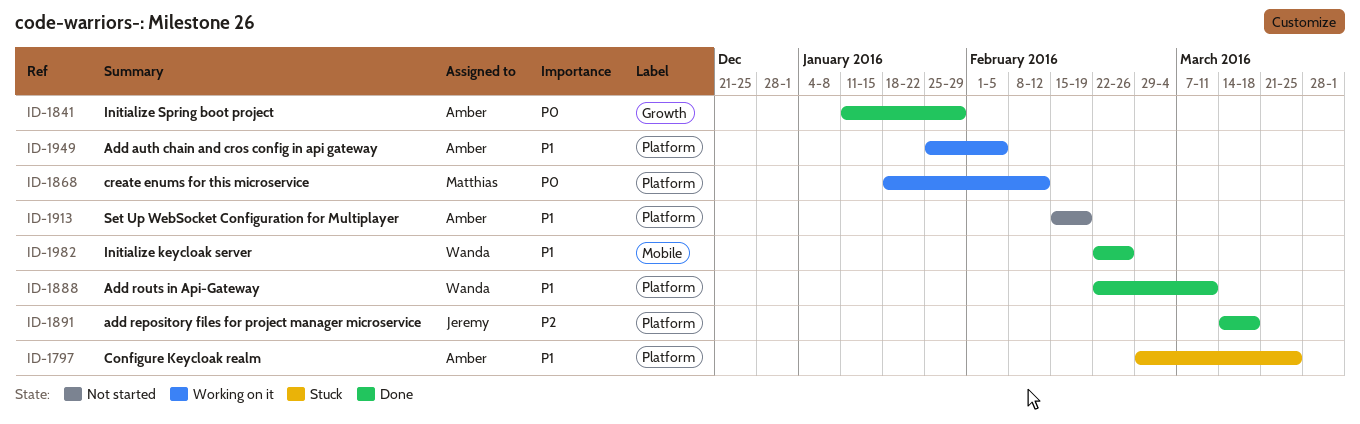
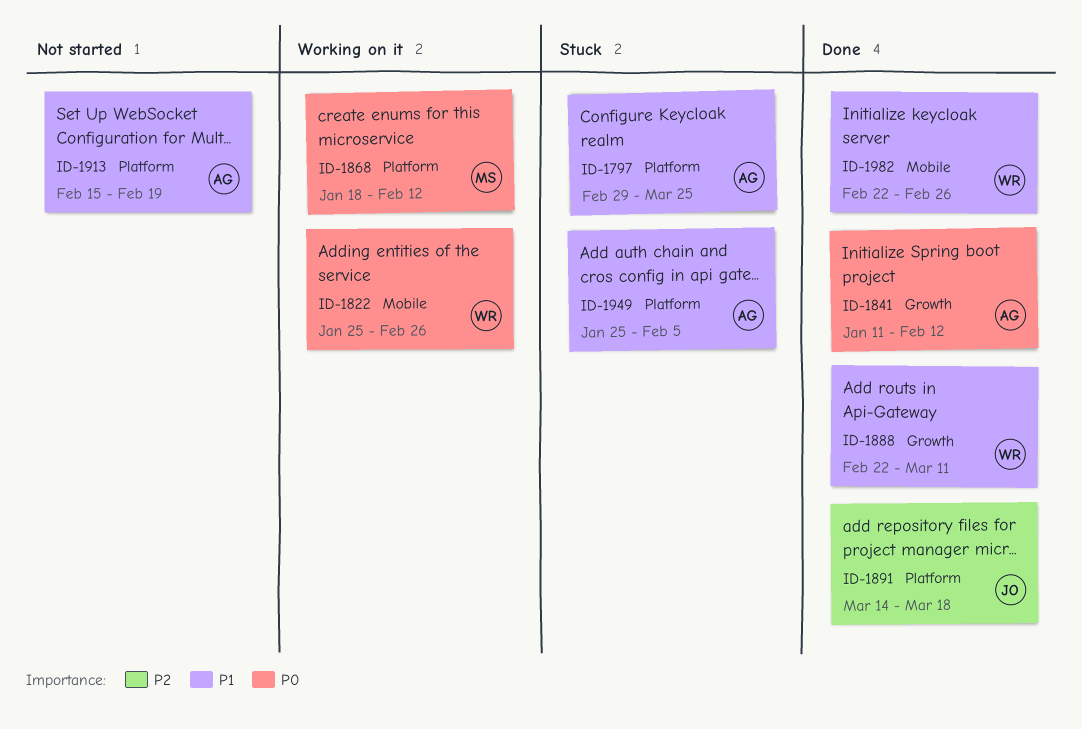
ID-1822: none -> present
ID-1841, due: Jan 29 -> Feb 12
ID-1888, label: Platform -> Growth
ID-1949, status: Working on it -> Stuck

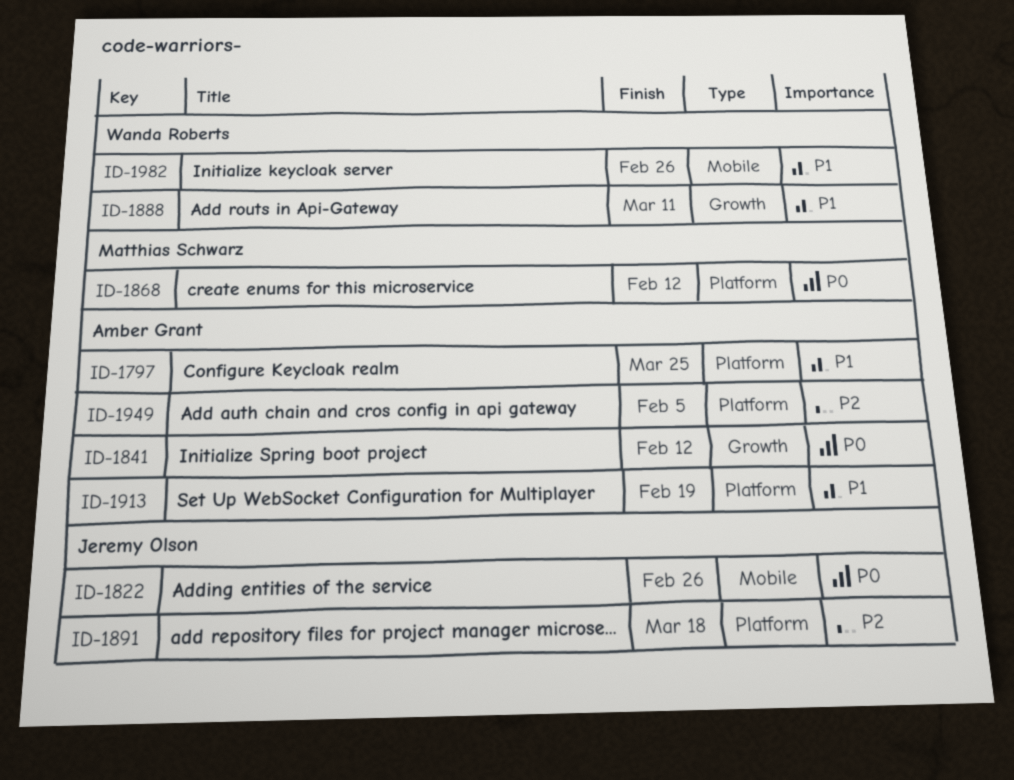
ID-1822, owner: Wanda Roberts -> Jeremy Olson
ID-1949, priority: P1 -> P2

